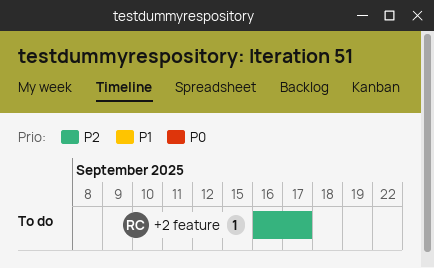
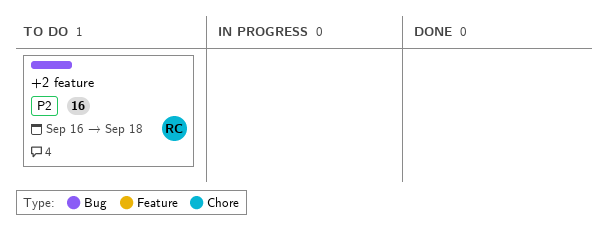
+2 feature, estimate: 1 -> 16
+2 feature, due: Sep 17 -> Sep 18

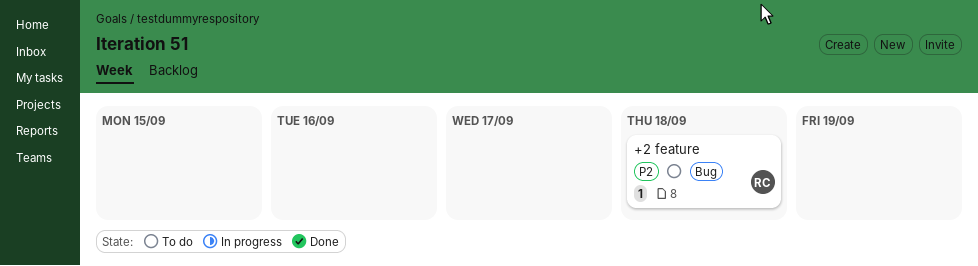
+2 feature, estimate: 16 -> 1

